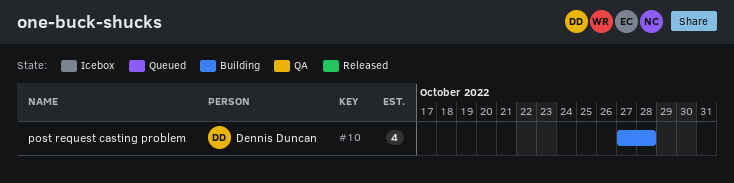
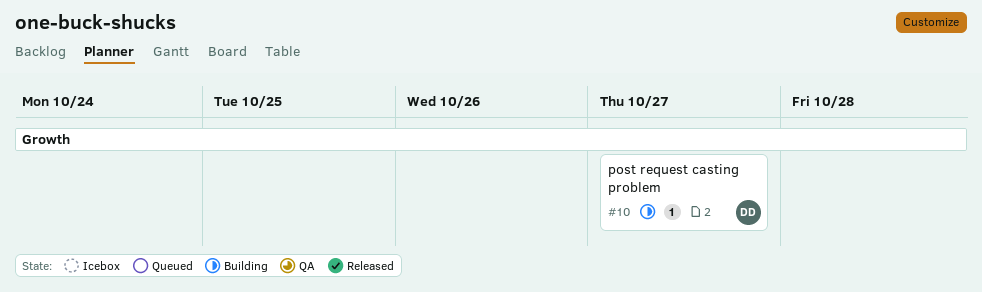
#10, estimate: 4 -> 1
#10, due: Oct 28 -> Oct 27

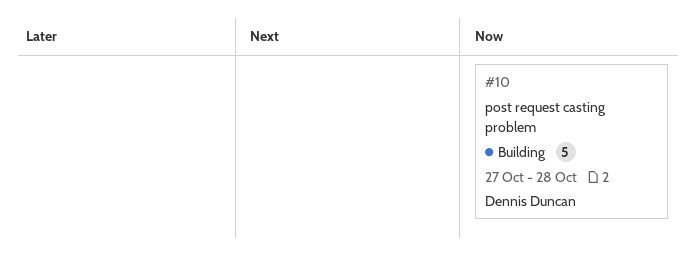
#10, estimate: 1 -> 5
#10, due: Oct 27 -> Oct 28

